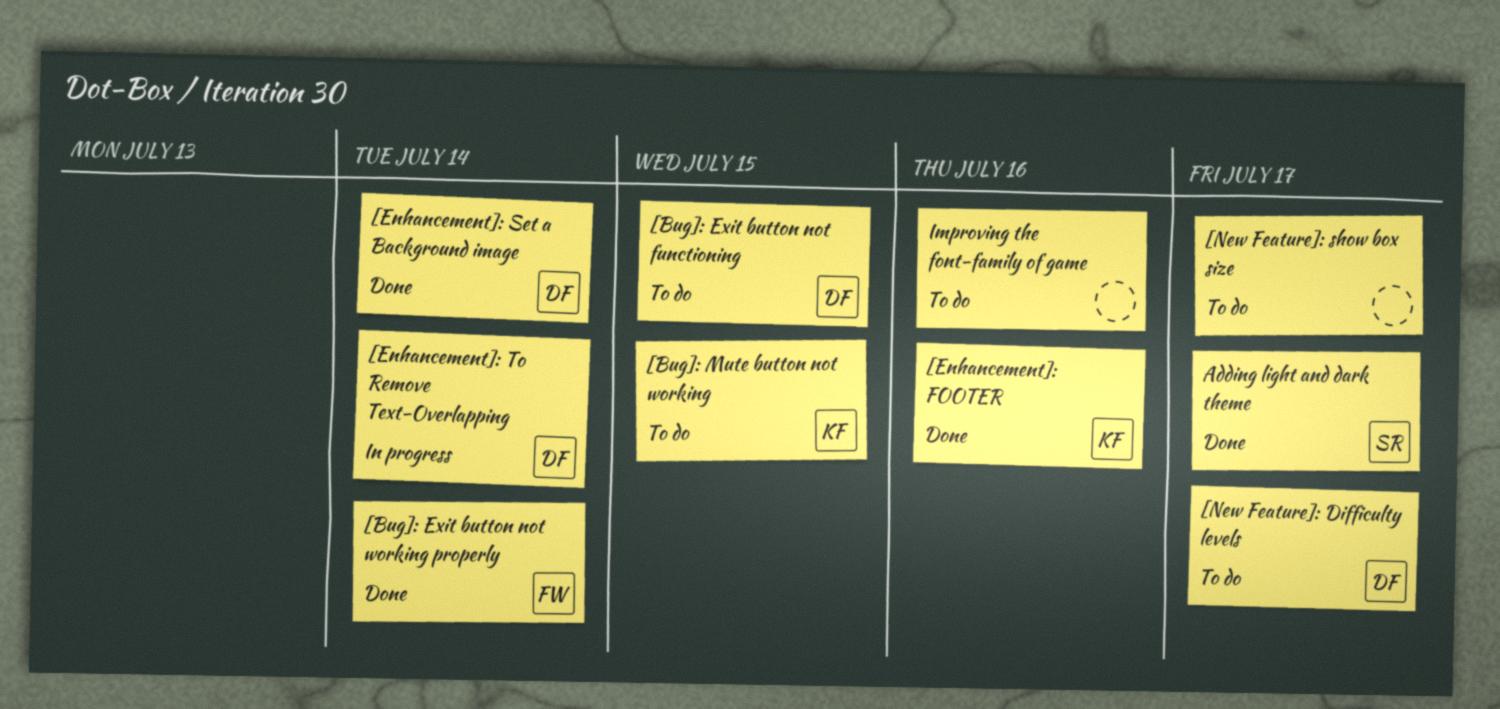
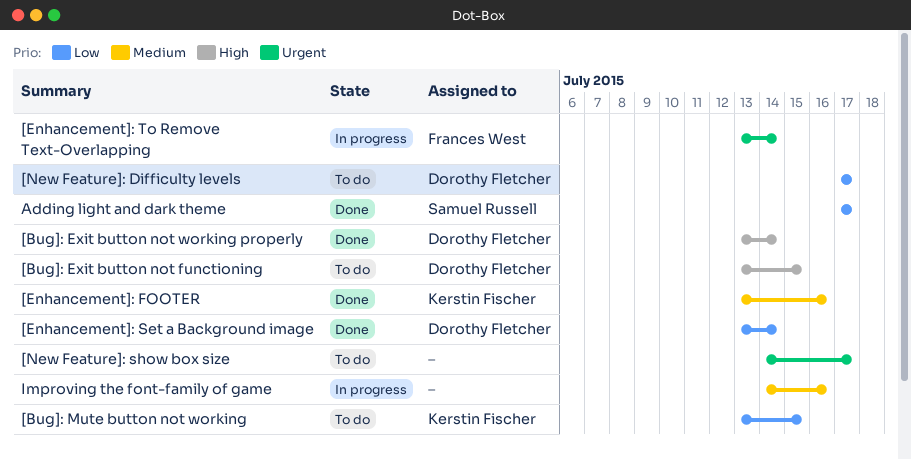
[Bug]: Exit button not working properly, owner: Frances West -> Dorothy Fletcher
[Enhancement]: To Remove Text-Overlapping, owner: Dorothy Fletcher -> Frances West
Improving the font-family of game, status: To do -> In progress

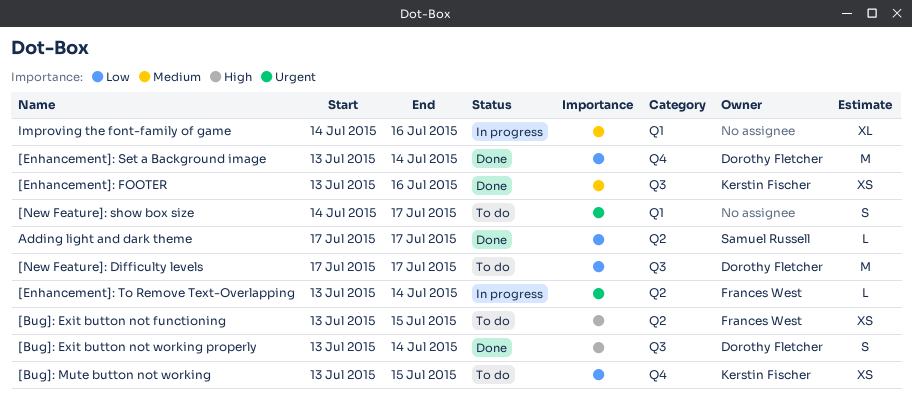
[Bug]: Exit button not functioning, owner: Dorothy Fletcher -> Frances West

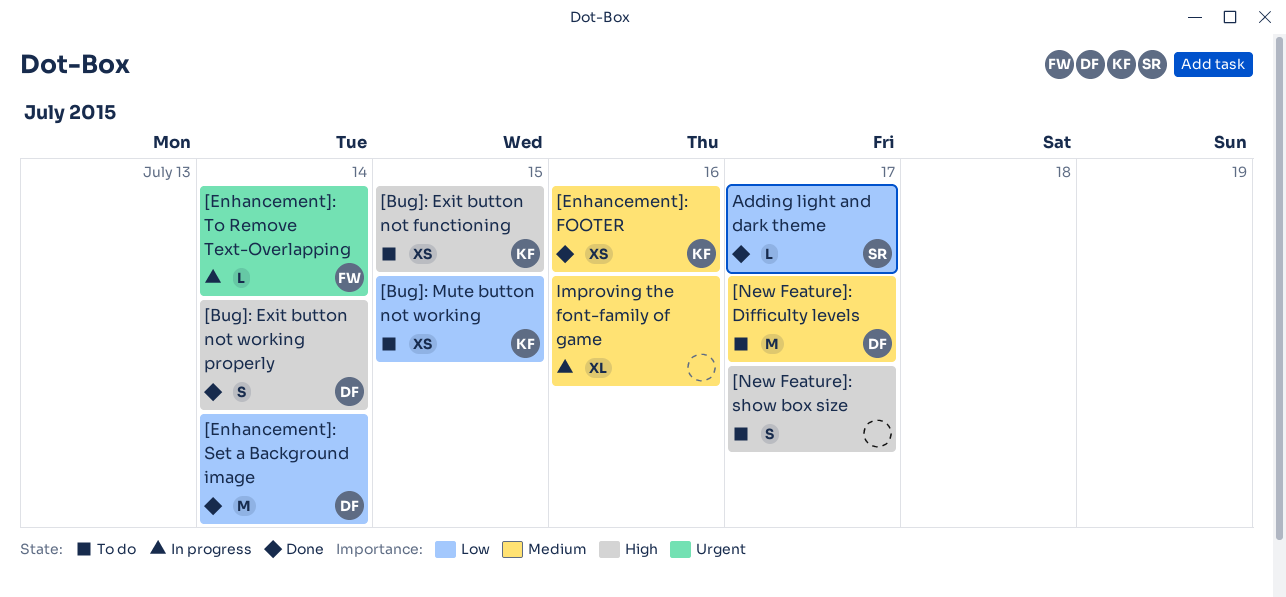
[Bug]: Exit button not functioning, owner: Frances West -> Kerstin Fischer
[New Feature]: Difficulty levels, priority: Low -> Medium
[New Feature]: show box size, priority: Urgent -> High

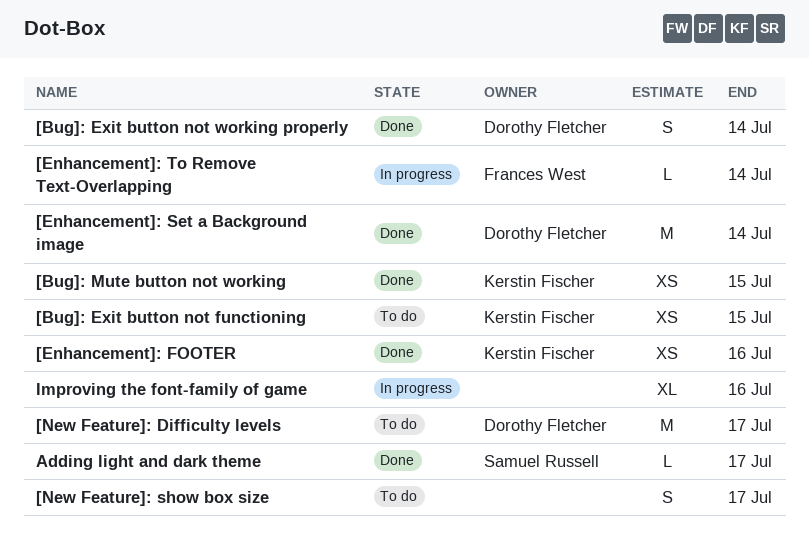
[Bug]: Mute button not working, status: To do -> Done

